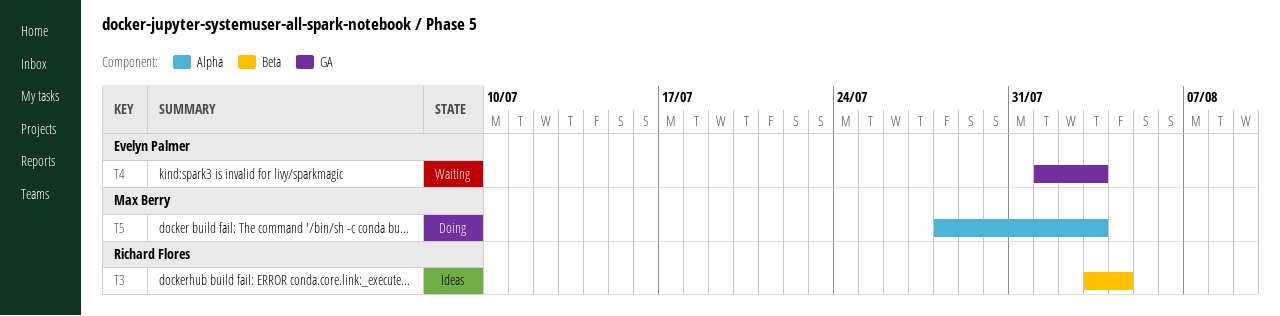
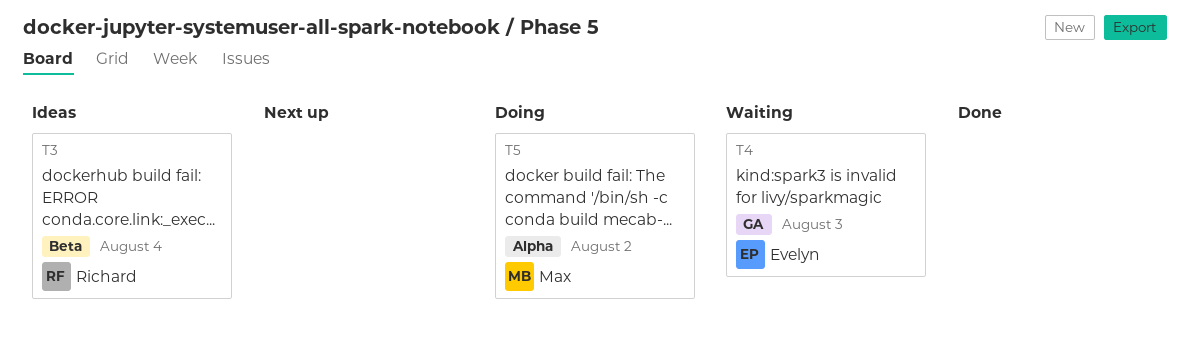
T5, due: Aug 3 -> Aug 2

